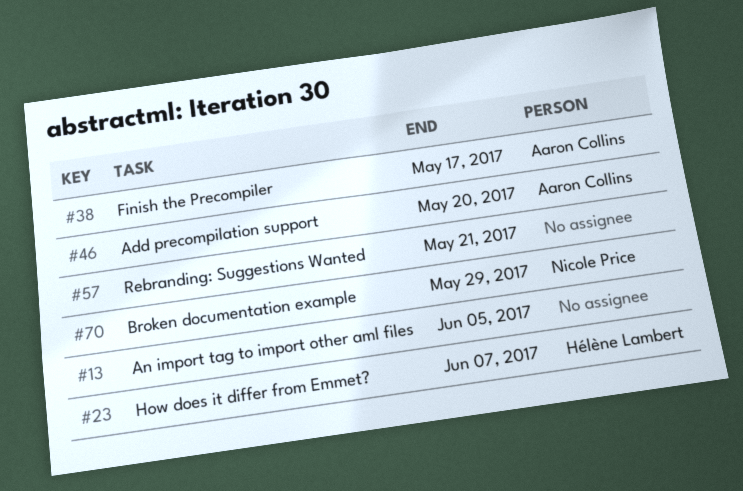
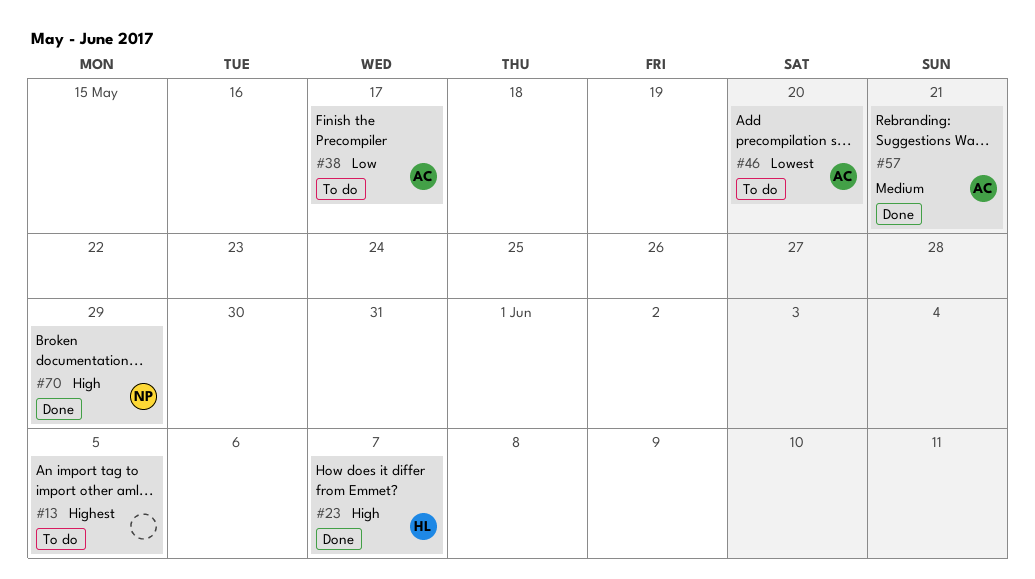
#57, owner: none -> Aaron Collins

